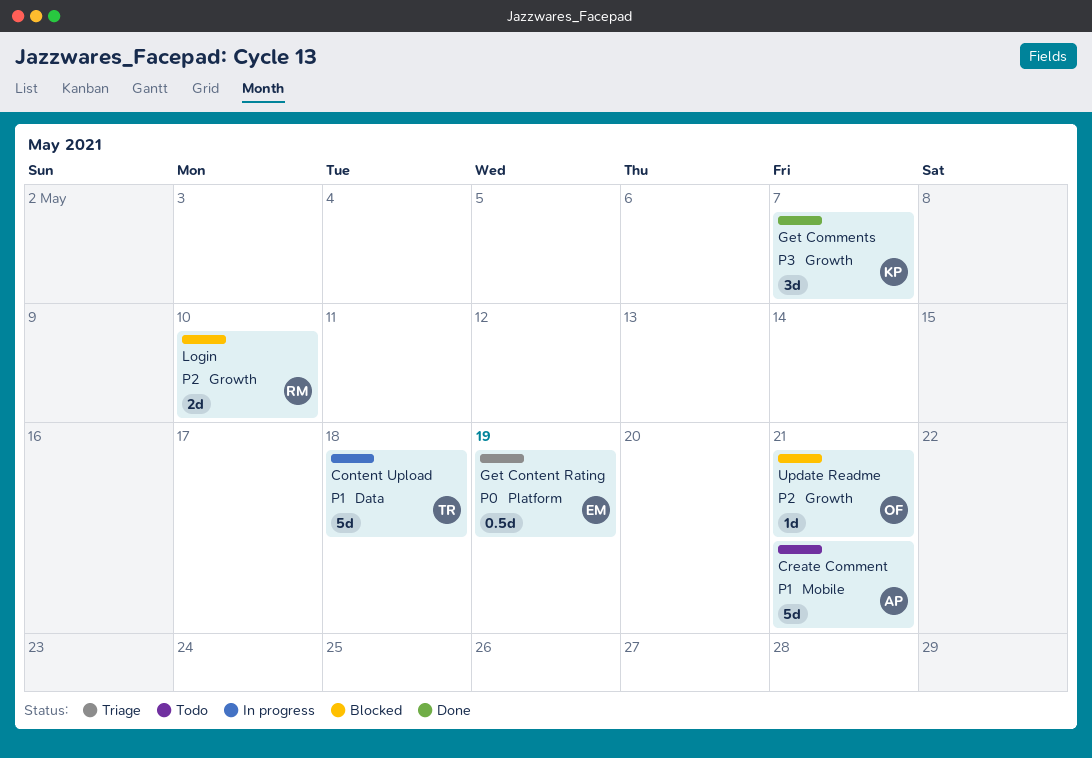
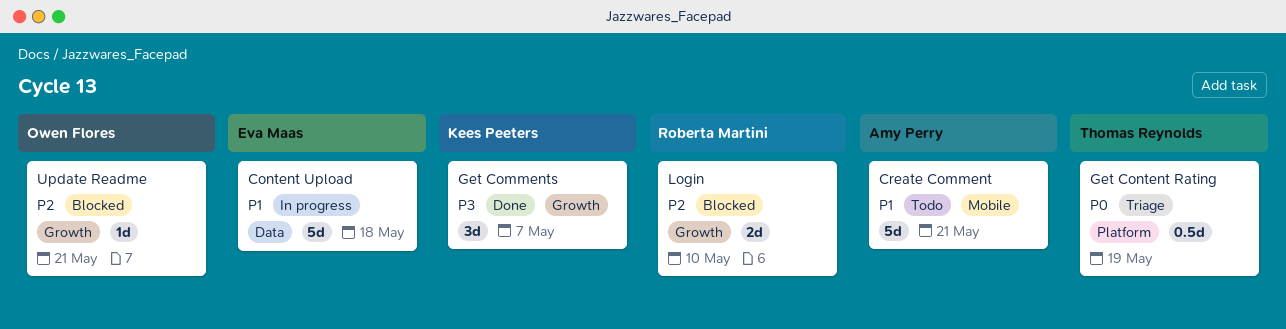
Content Upload, owner: Thomas Reynolds -> Eva Maas
Get Content Rating, owner: Eva Maas -> Thomas Reynolds

